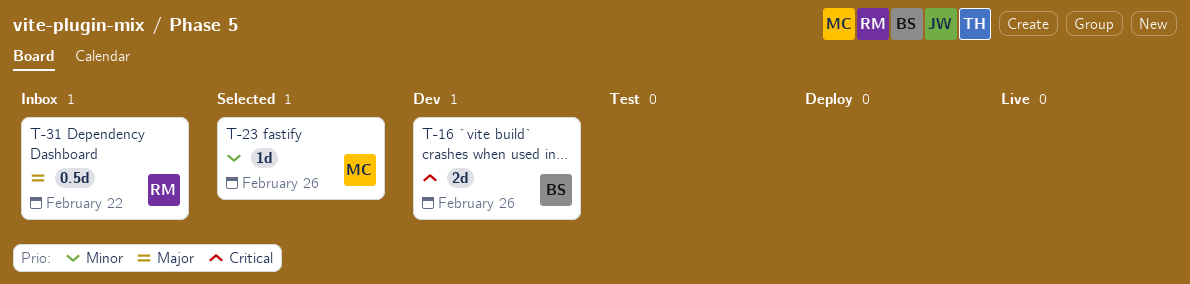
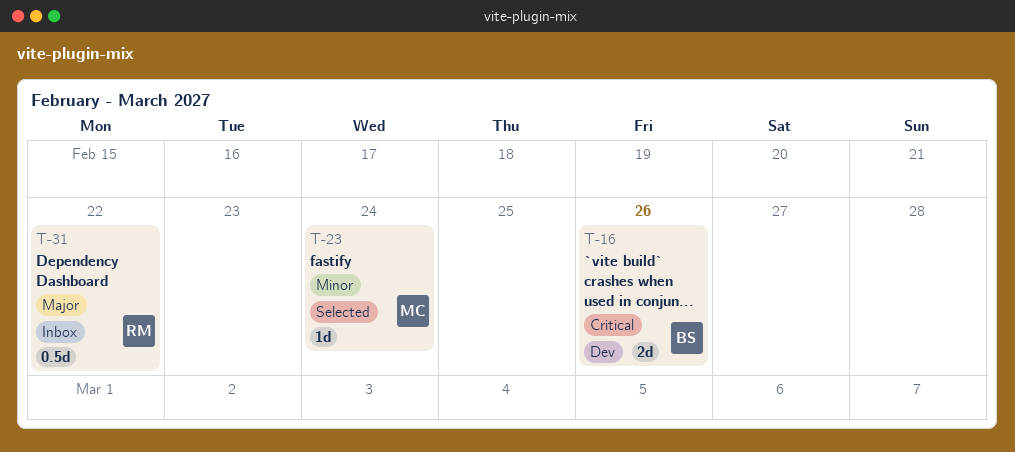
T-23, due: Feb 26 -> Feb 24

